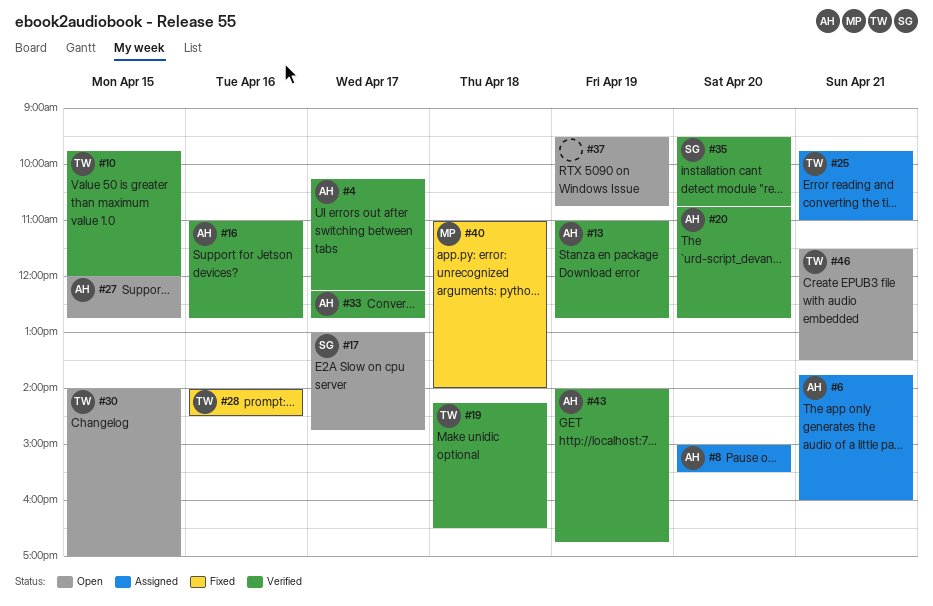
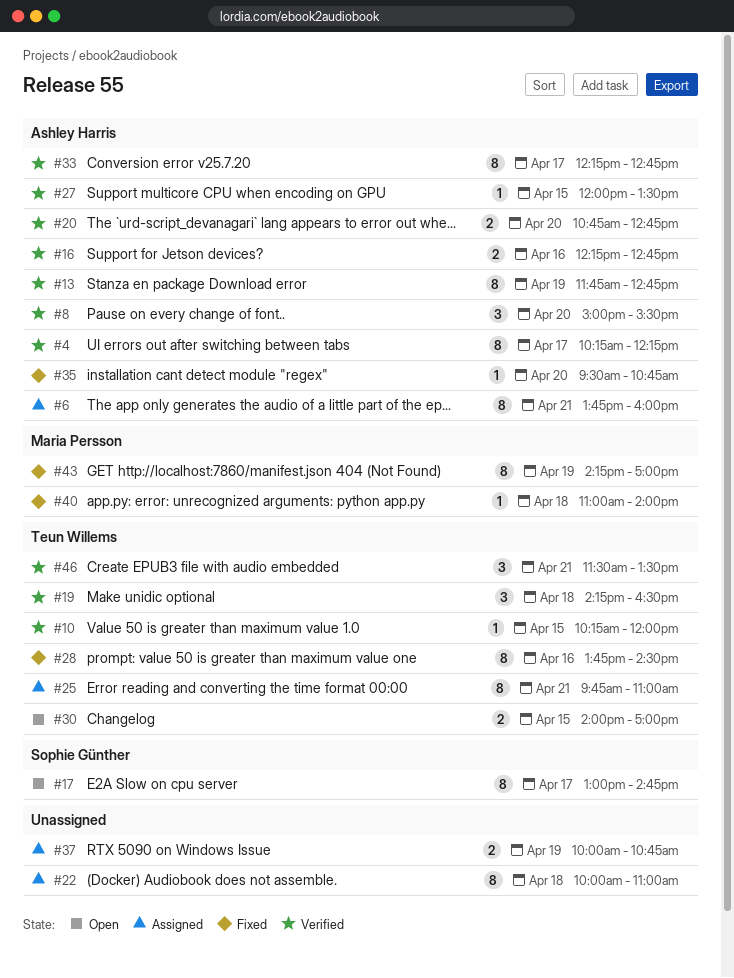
#8, status: Assigned -> Verified
#10, begins: 09:45 -> 10:15
#13, begins: 11:00 -> 11:45
#16, begins: 11:00 -> 12:15
#22: none -> present
#27, status: Open -> Verified
#27, ends: 12:45 -> 13:30
#28, begins: 14:00 -> 13:45
#35, status: Verified -> Fixed
#35, owner: Sophie Günther -> Ashley Harris
#37, status: Open -> Assigned
#37, begins: 09:30 -> 10:00
#43, status: Verified -> Fixed
#43, owner: Ashley Harris -> Maria Persson
#43, begins: 14:00 -> 14:15
#43, ends: 16:45 -> 17:00
#46, status: Open -> Verified

